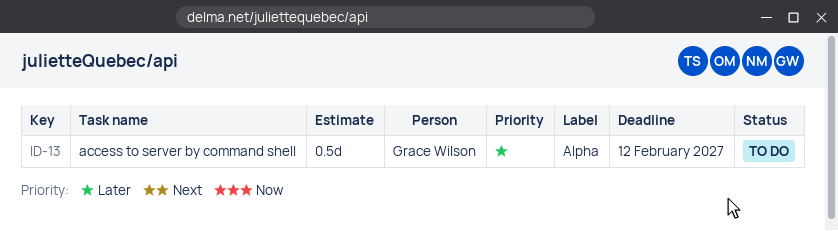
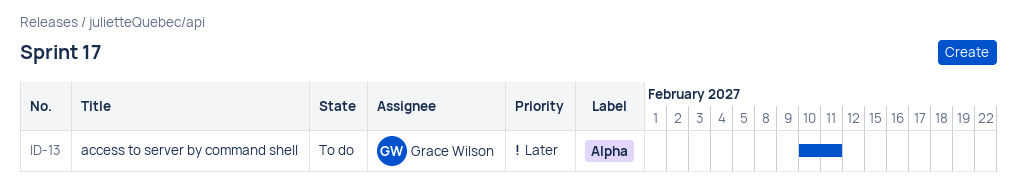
ID-13, due: Feb 12 -> Feb 11

